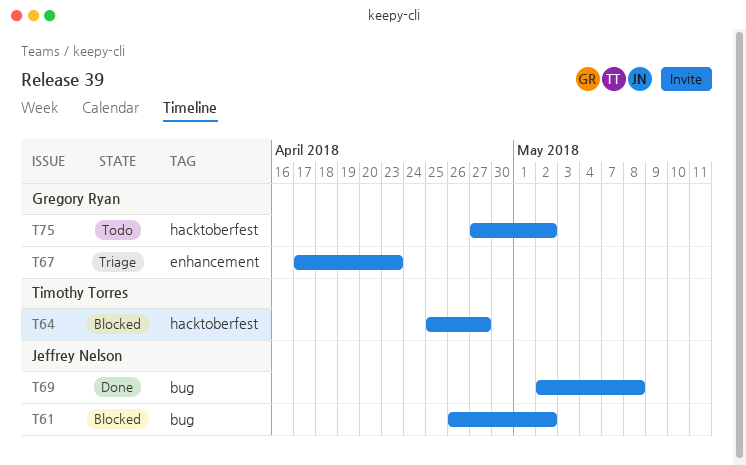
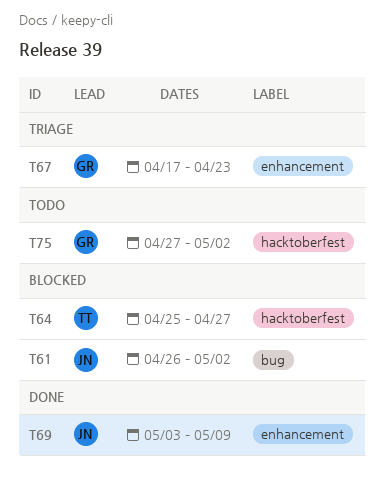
T69, label: bug -> enhancement
T69, start: May 2 -> May 3
T69, due: May 8 -> May 9

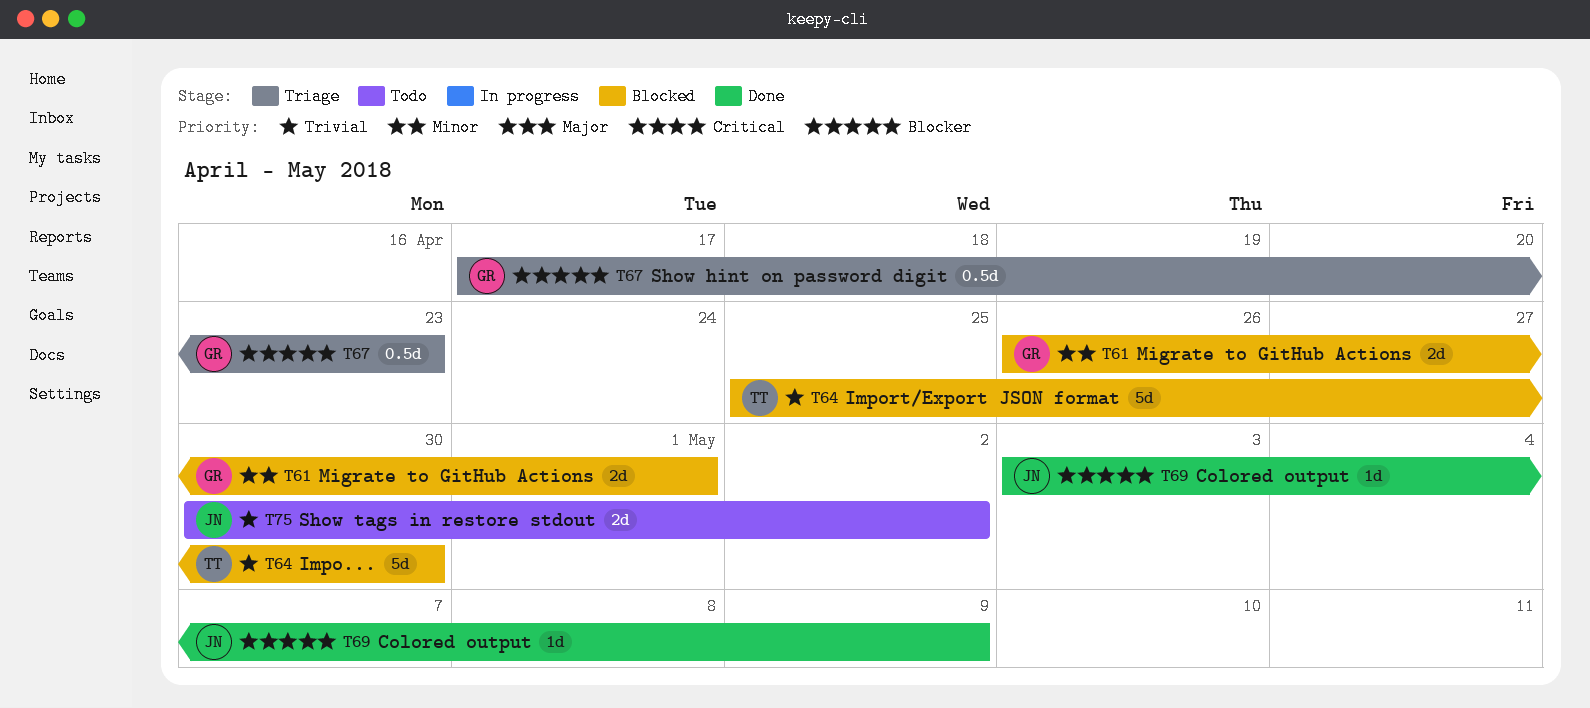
T61, owner: JN -> GR
T61, due: May 2 -> May 1
T64, due: Apr 27 -> Apr 30
T75, owner: GR -> JN
T75, start: Apr 27 -> Apr 30

